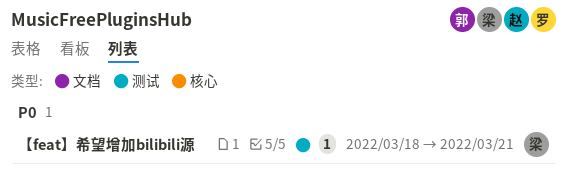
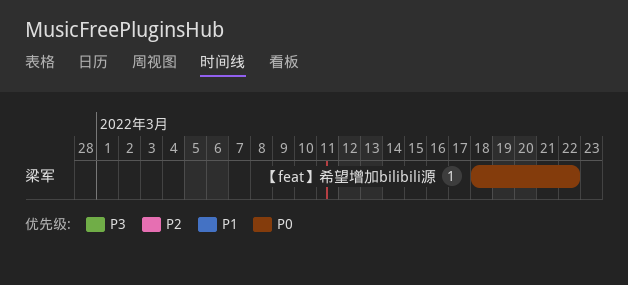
【feat】希望增加bilibili源, due: Mar 21 -> Mar 22

